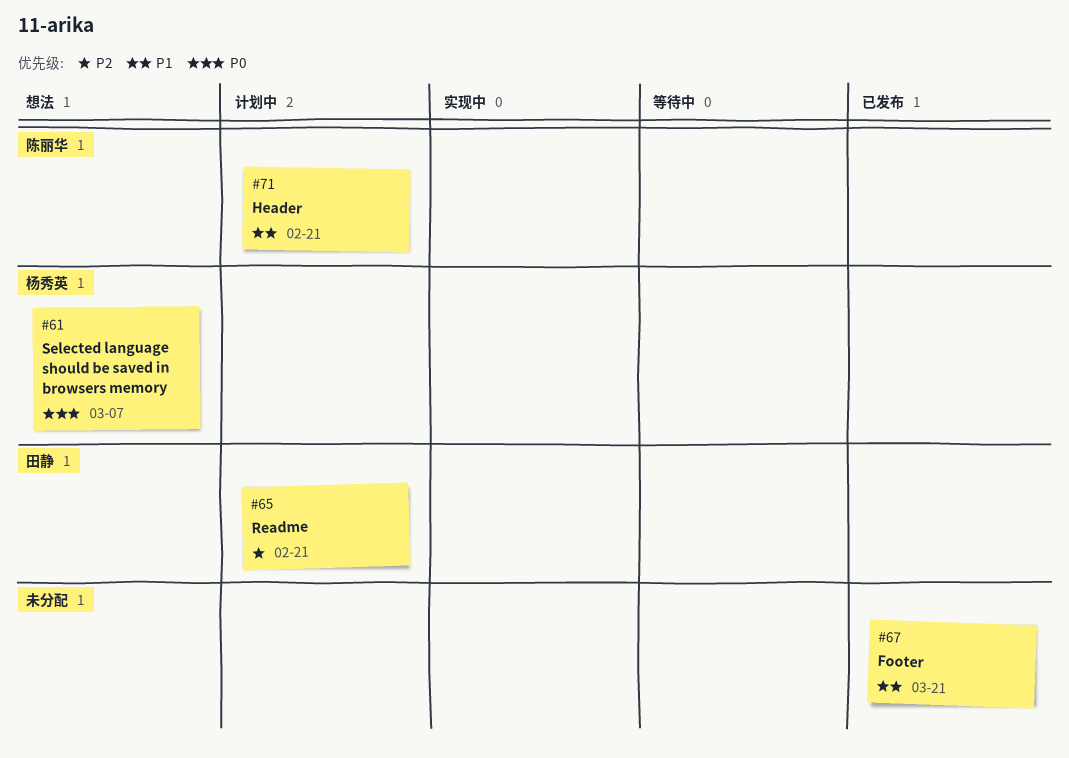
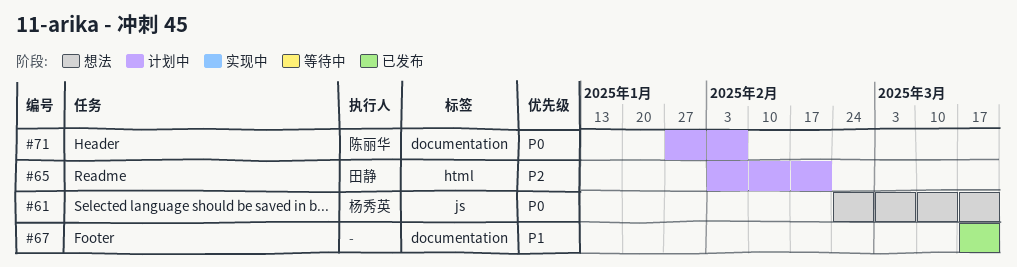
#61, due: Mar 7 -> Mar 21
#71, priority: P1 -> P0
#71, due: Feb 21 -> Feb 7

